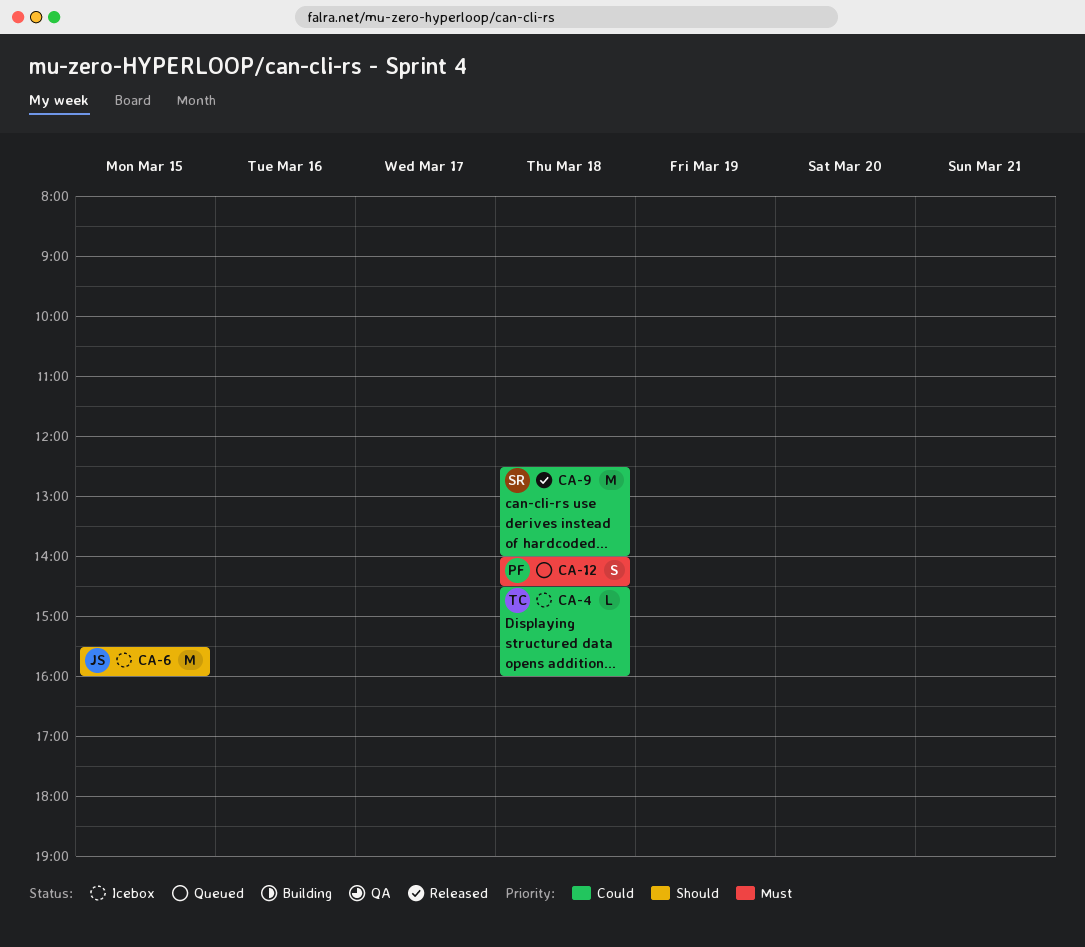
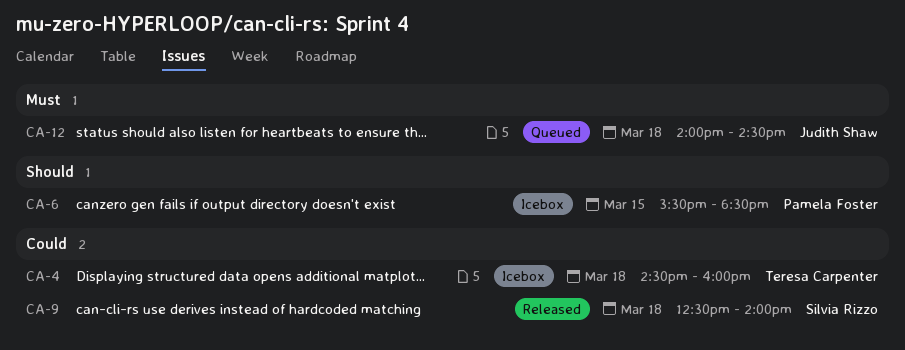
CA-6, owner: Judith Shaw -> Pamela Foster
CA-6, ends: 16:00 -> 18:30
CA-12, owner: Pamela Foster -> Judith Shaw

